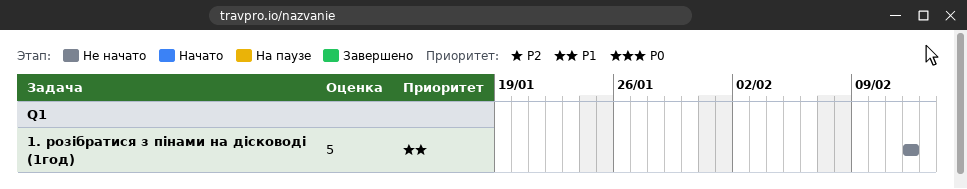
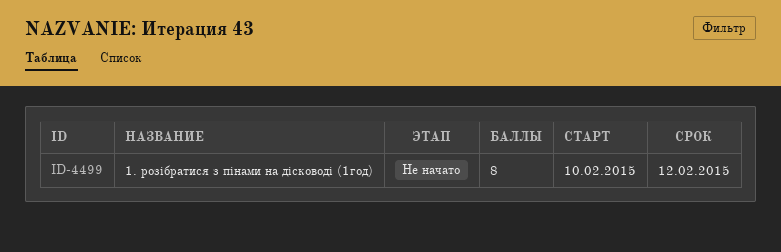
1. розібратися з пінами на дісководі (1год), estimate: 5 -> 8
1. розібратися з пінами на дісководі (1год), start: Feb 12 -> Feb 10

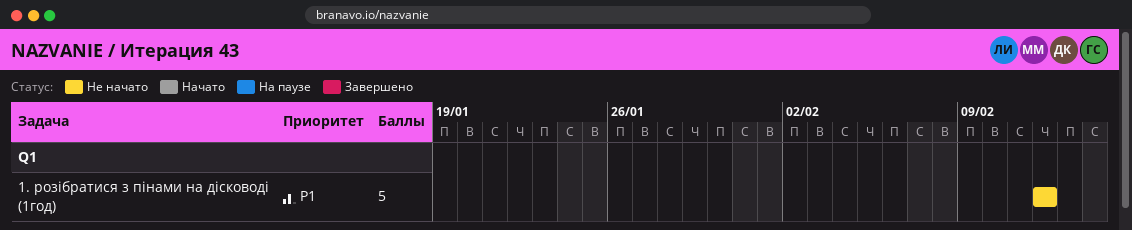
1. розібратися з пінами на дісководі (1год), estimate: 8 -> 5
1. розібратися з пінами на дісководі (1год), start: Feb 10 -> Feb 12

